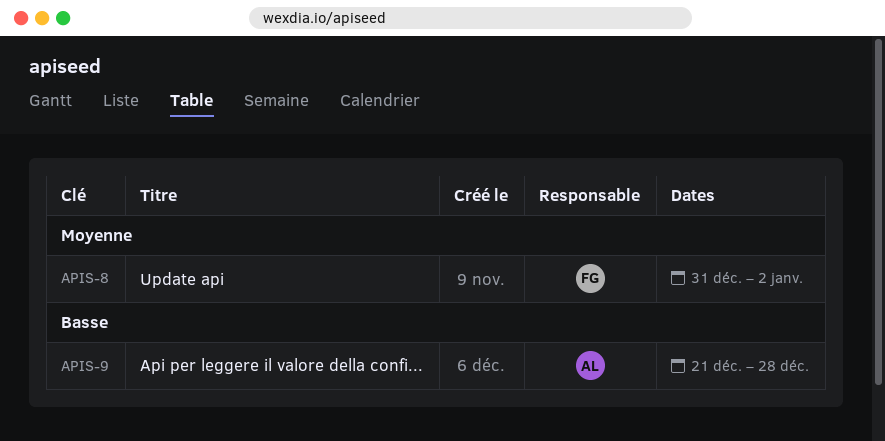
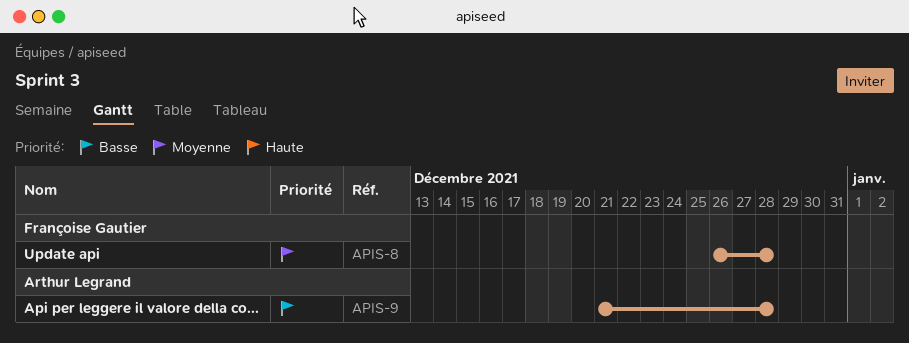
APIS-8, start: Dec 31 -> Dec 26
APIS-8, due: Jan 2 -> Dec 28

